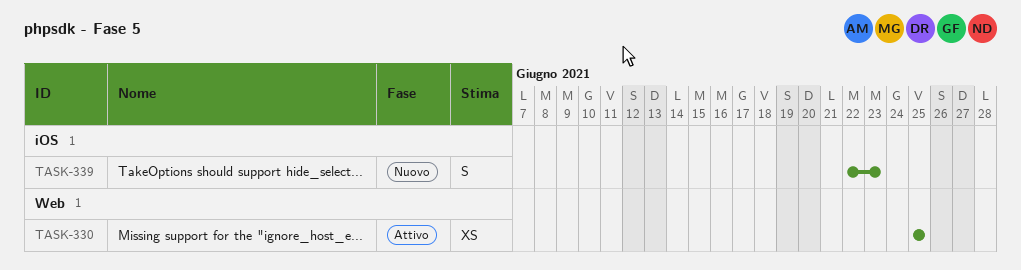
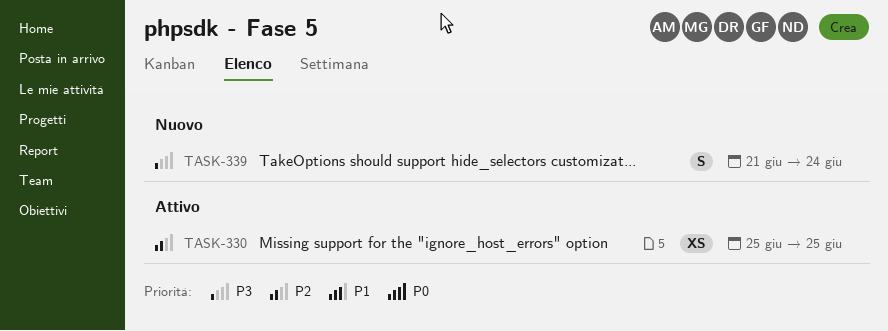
TASK-339, start: Jun 22 -> Jun 21
TASK-339, due: Jun 23 -> Jun 24

